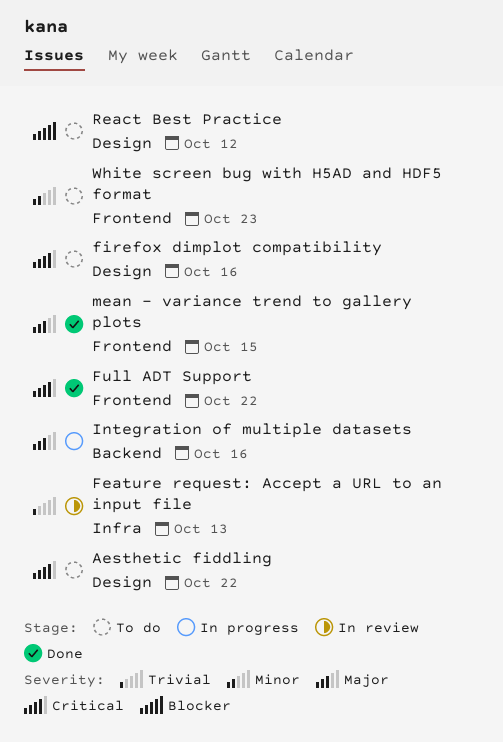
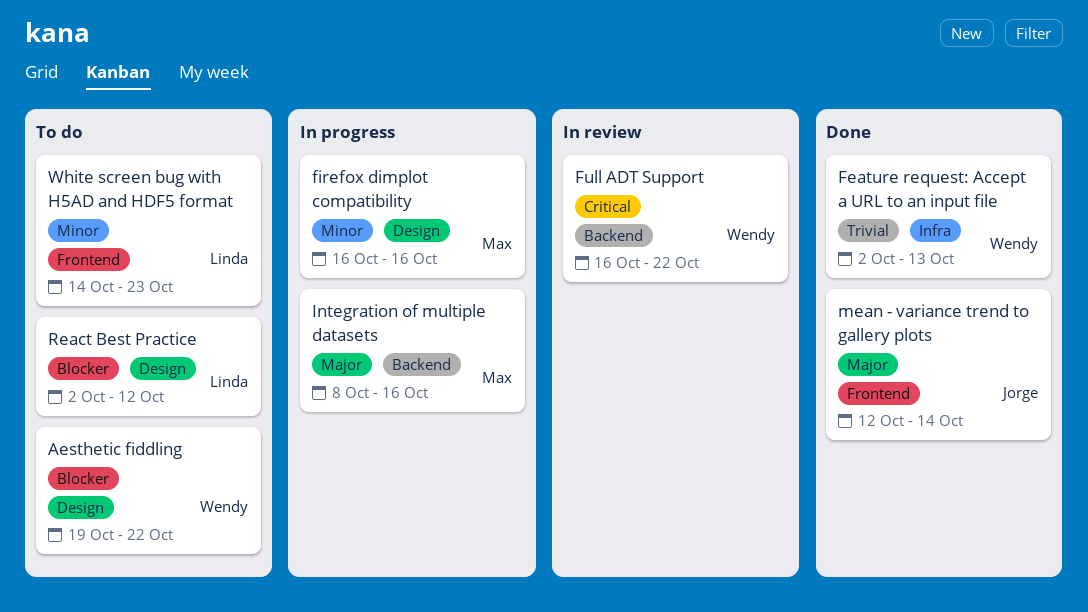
Aesthetic fiddling, priority: Critical -> Blocker
Feature request: Accept a URL to an input file, status: In review -> Done
firefox dimplot compatibility, status: To do -> In progress
firefox dimplot compatibility, priority: Critical -> Minor
Full ADT Support, status: Done -> In review
Full ADT Support, label: Frontend -> Backend
mean - variance trend to gallery plots, due: Oct 15 -> Oct 14

